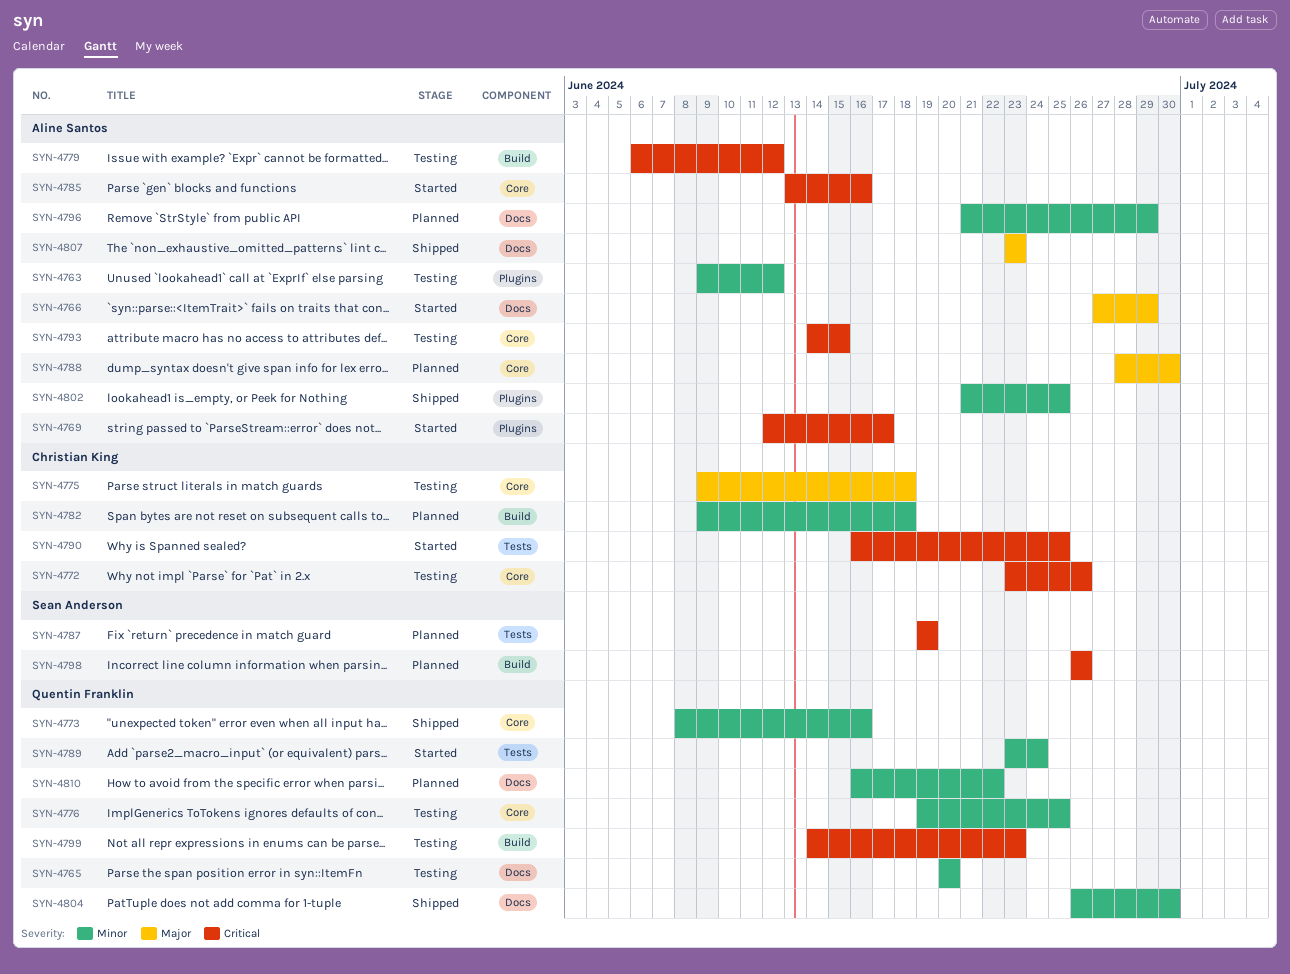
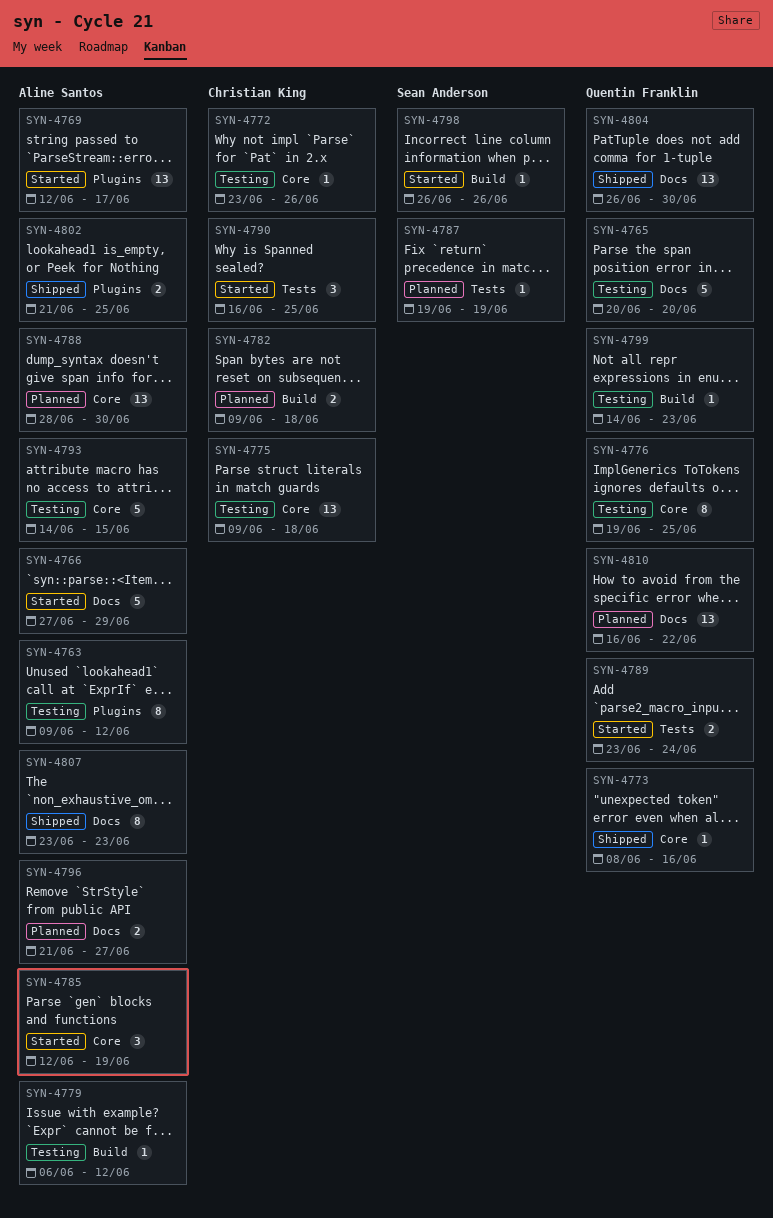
SYN-4785, start: Jun 13 -> Jun 12
SYN-4785, due: Jun 16 -> Jun 19
SYN-4796, due: Jun 29 -> Jun 27
SYN-4798, status: Planned -> Started

